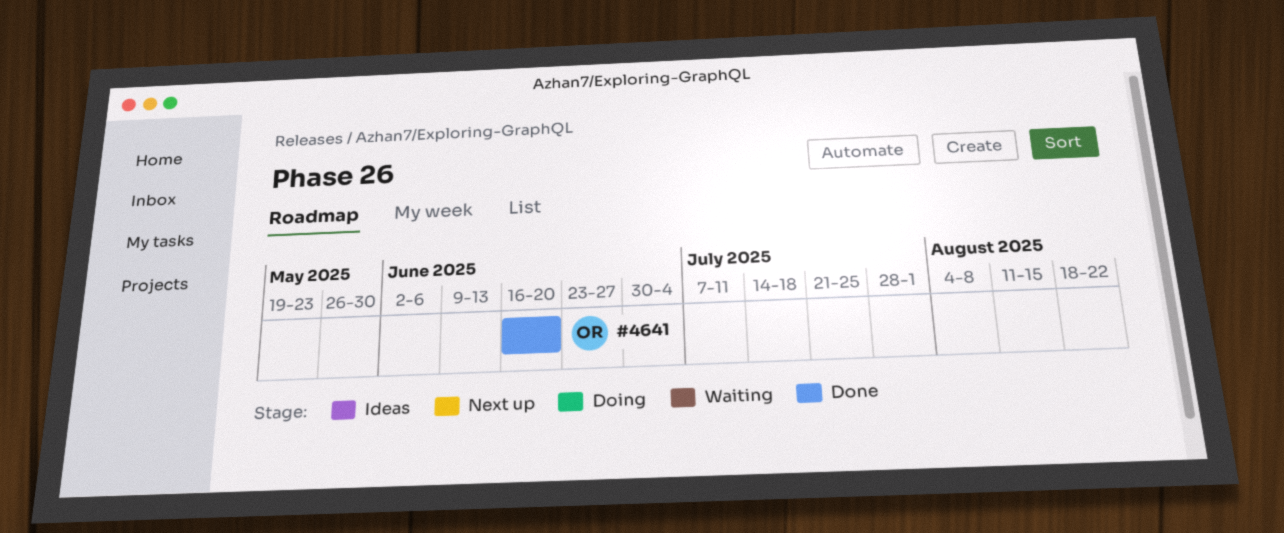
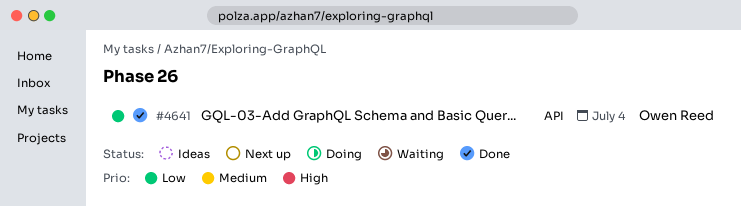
#4641, due: Jun 20 -> Jul 4

